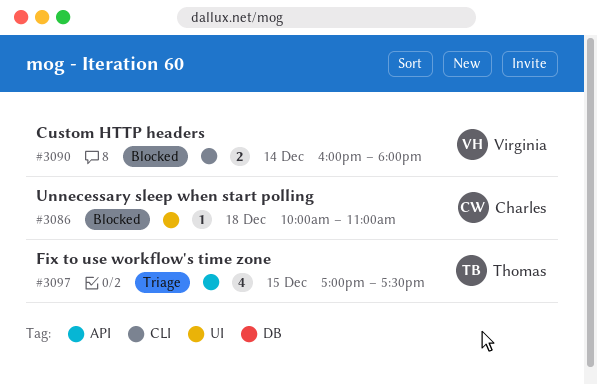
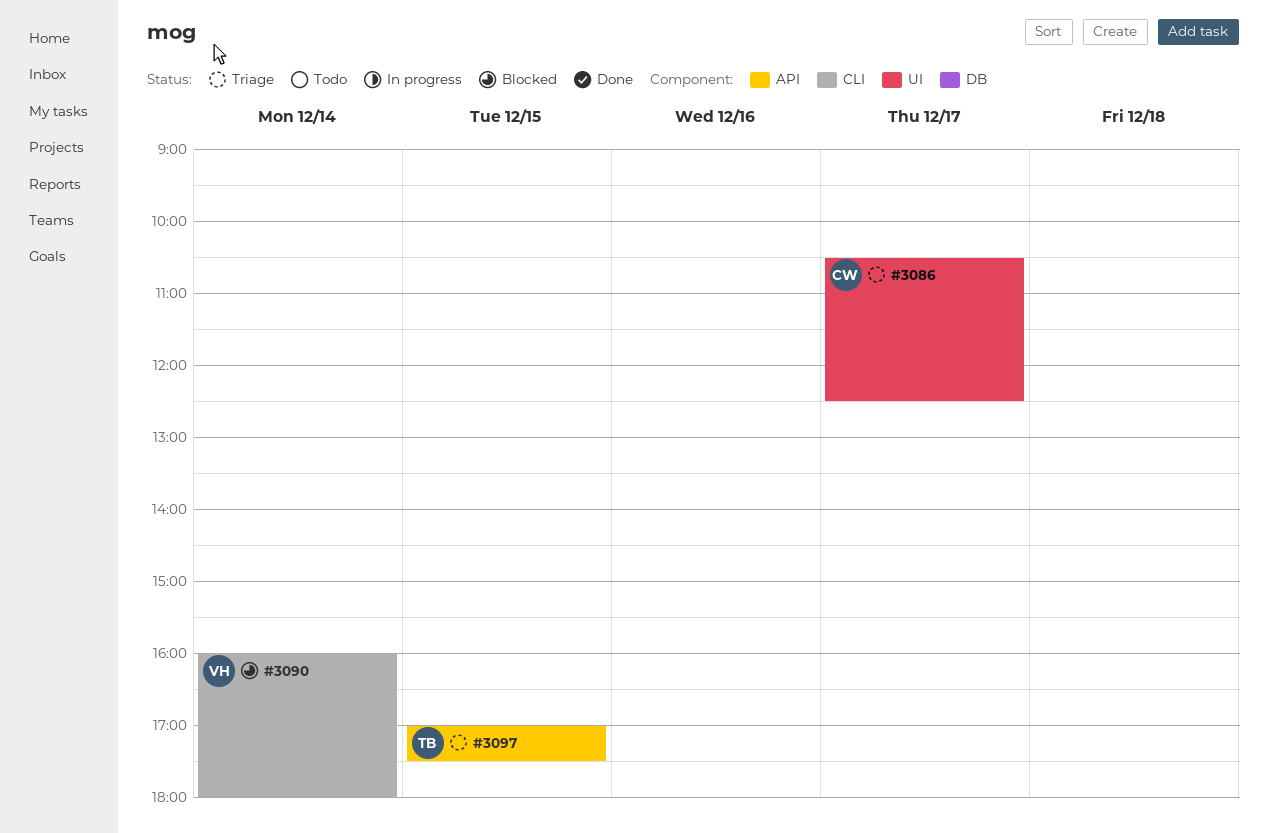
#3086, status: Blocked -> Triage
#3086, day: Dec 18 -> Dec 17
#3086, begins: 10:00 -> 10:30
#3086, ends: 11:00 -> 12:30

